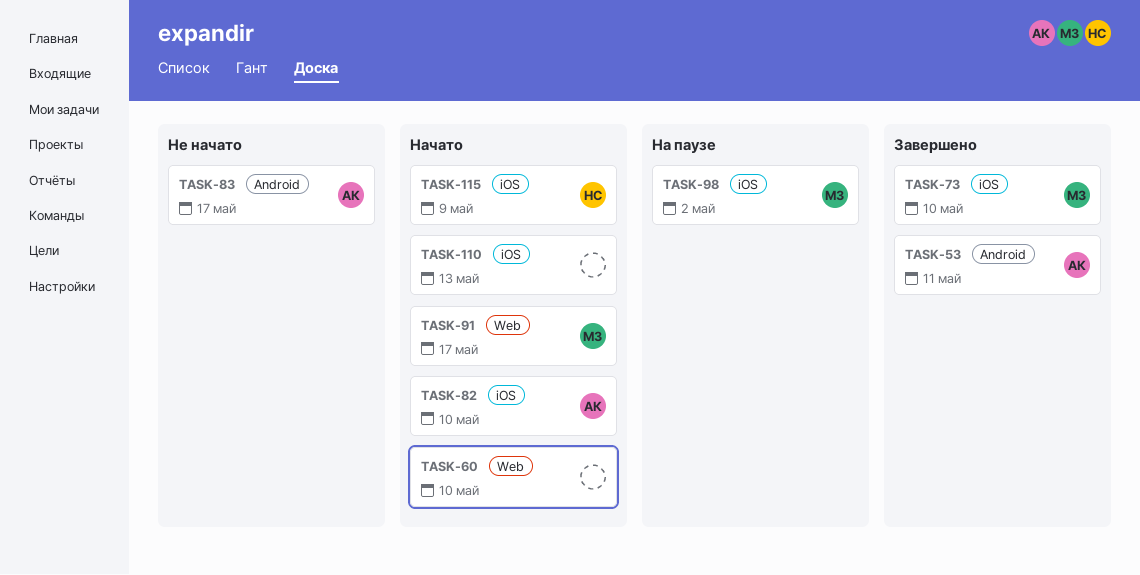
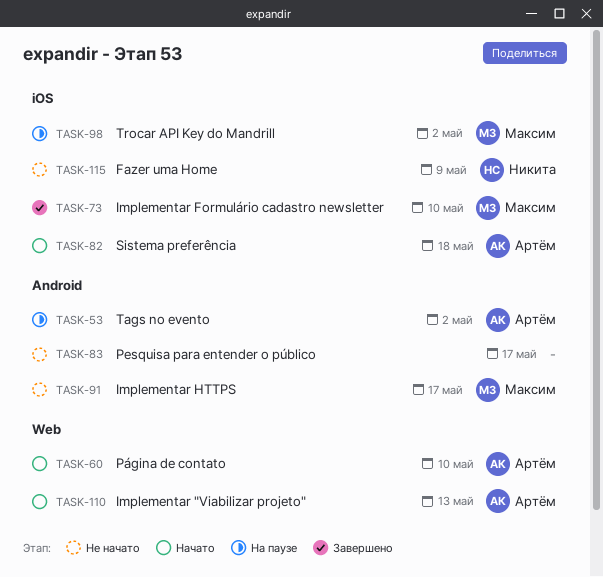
TASK-53, status: Завершено -> На паузе
TASK-53, due: May 11 -> May 2
TASK-60, owner: none -> Артём
TASK-82, due: May 10 -> May 18
TASK-83, owner: Артём -> none
TASK-91, status: Начато -> Не начато
TASK-91, label: Web -> Android
TASK-110, owner: none -> Артём
TASK-110, label: iOS -> Web
TASK-115, status: Начато -> Не начато

